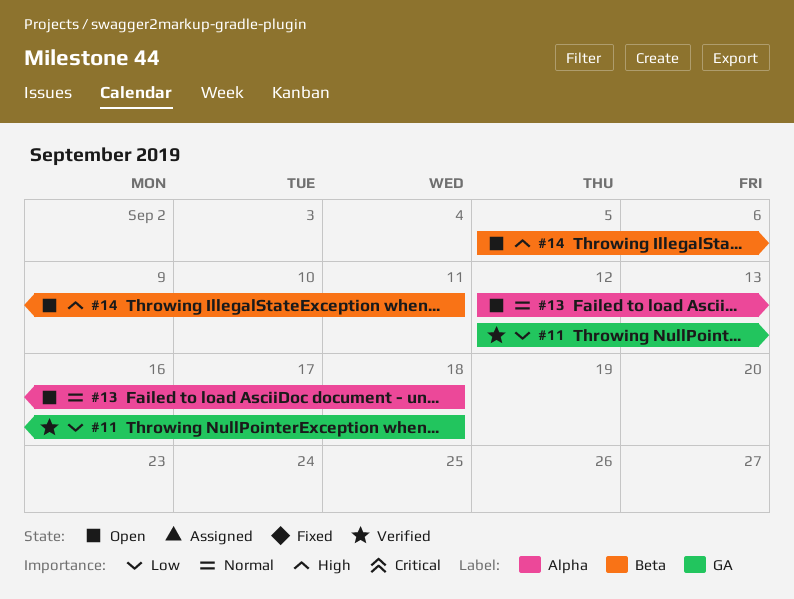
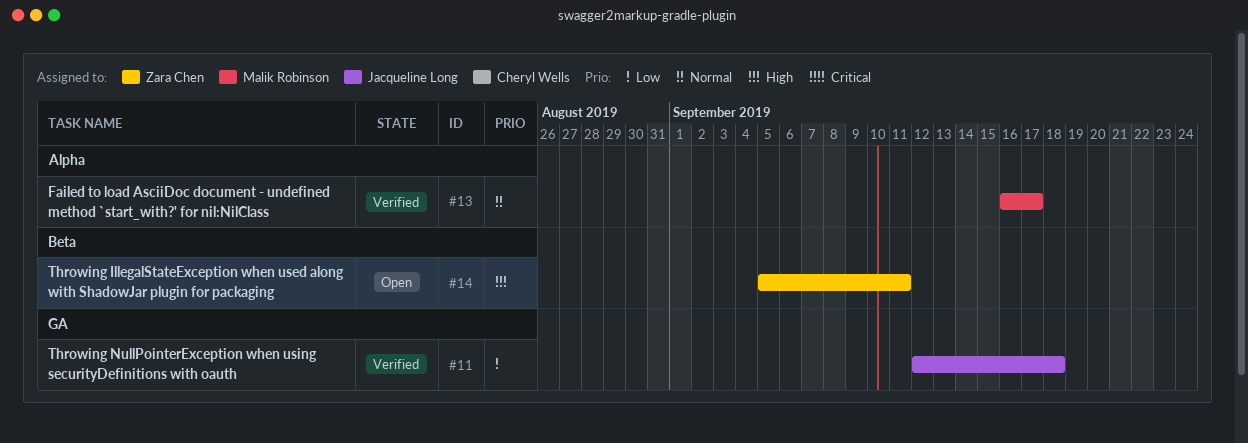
#13, status: Open -> Verified
#13, start: Sep 12 -> Sep 16
#13, due: Sep 18 -> Sep 17

